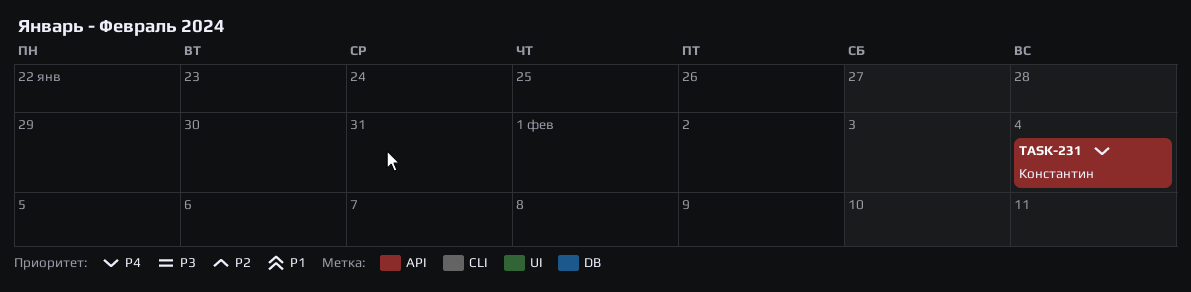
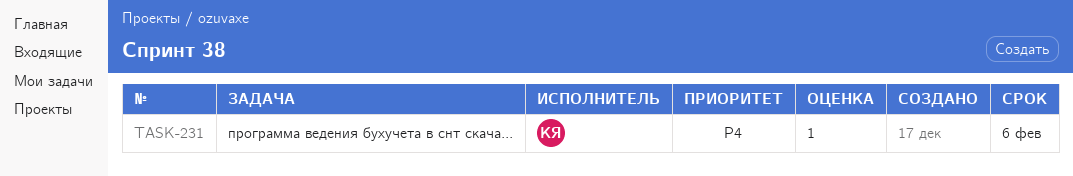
TASK-231, due: Feb 4 -> Feb 6

